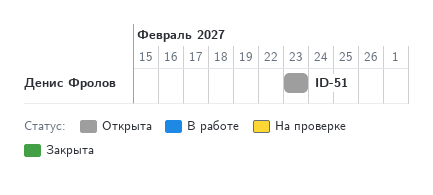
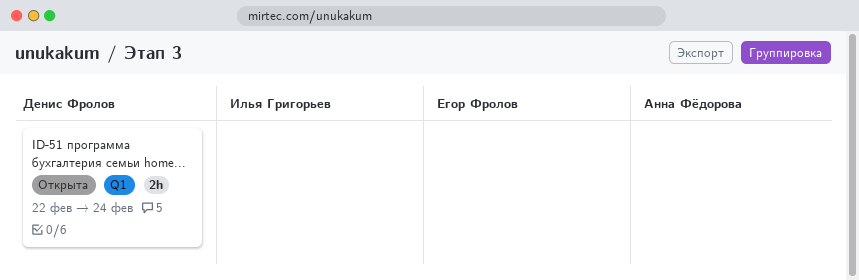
ID-51, start: Feb 23 -> Feb 22
ID-51, due: Feb 23 -> Feb 24

